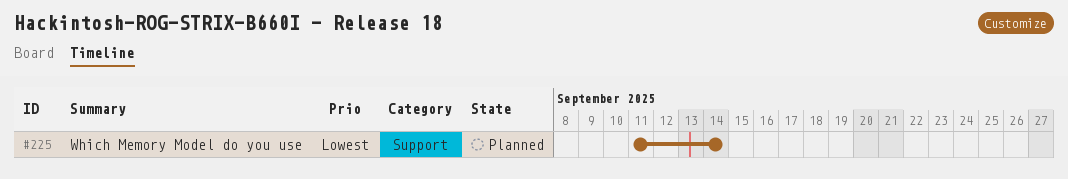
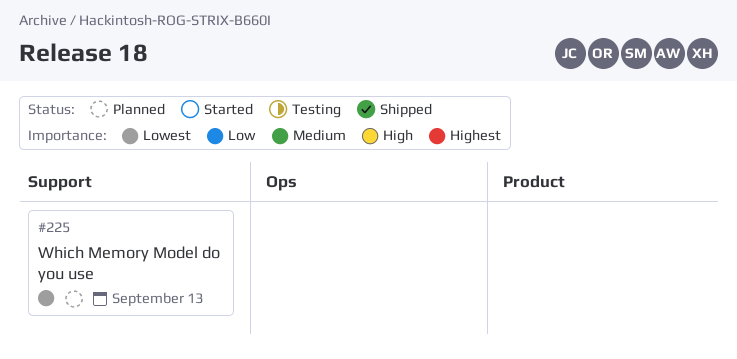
#225, due: Sep 14 -> Sep 13

